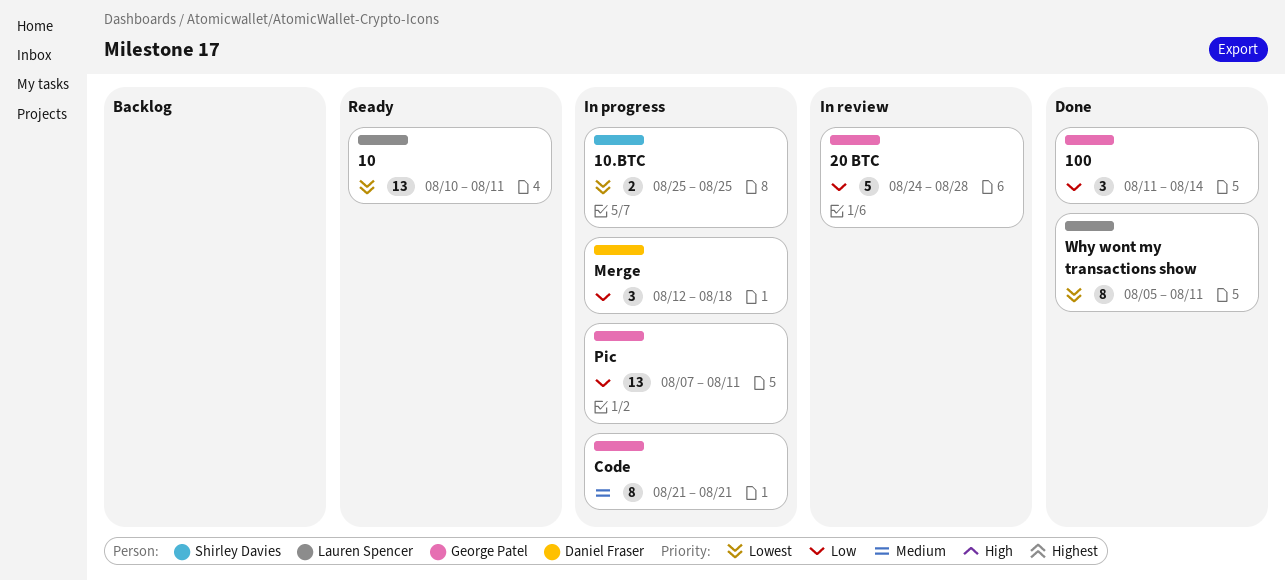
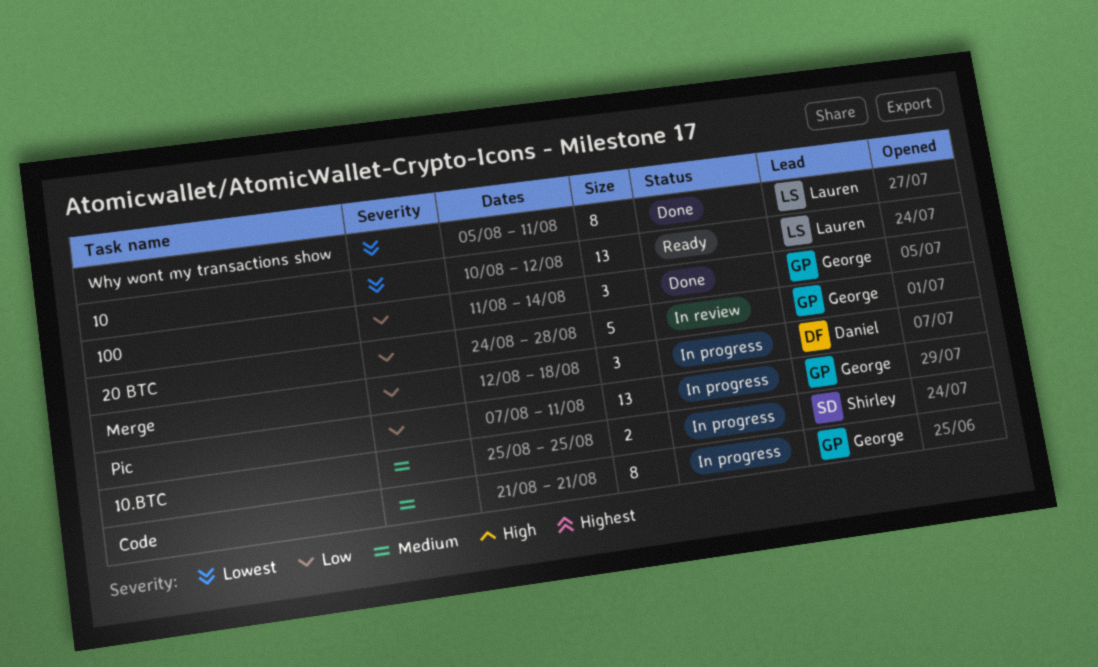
10, due: Aug 11 -> Aug 12
10.BTC, priority: Lowest -> Medium

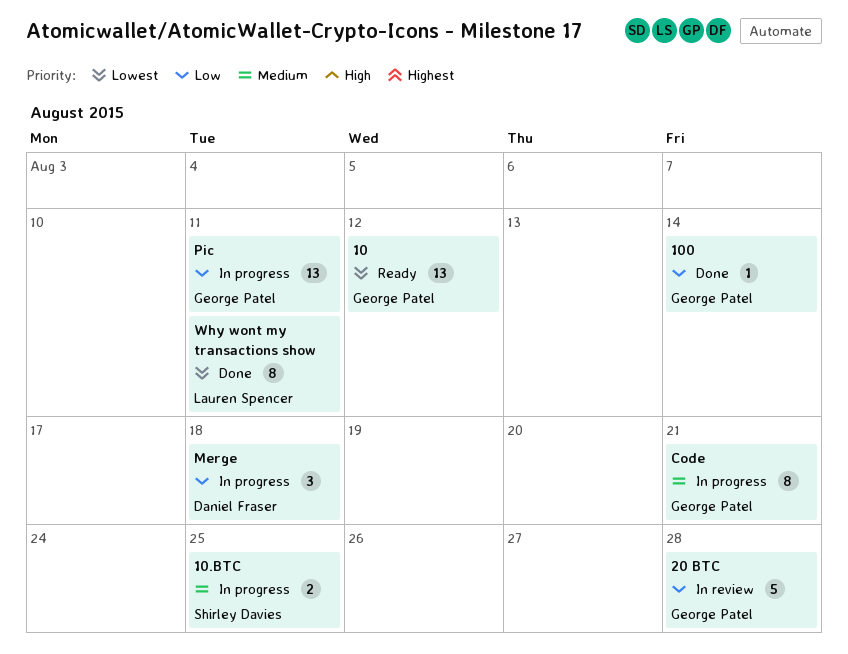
10, owner: Lauren Spencer -> George Patel
100, estimate: 3 -> 1

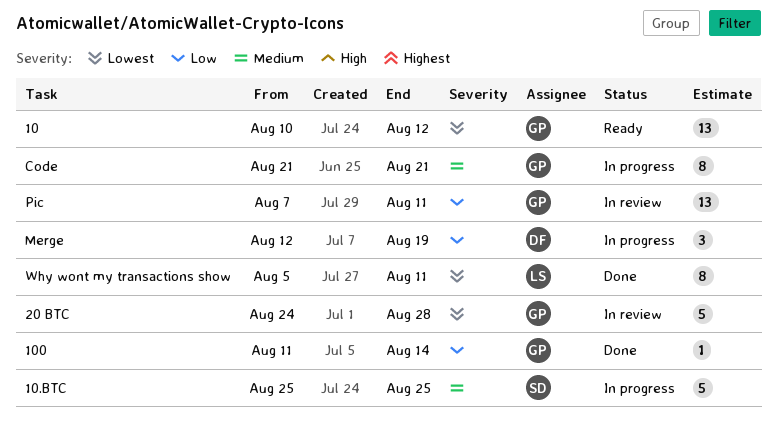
10.BTC, estimate: 2 -> 5
20 BTC, priority: Low -> Lowest
Merge, due: Aug 18 -> Aug 19
Pic, status: In progress -> In review

